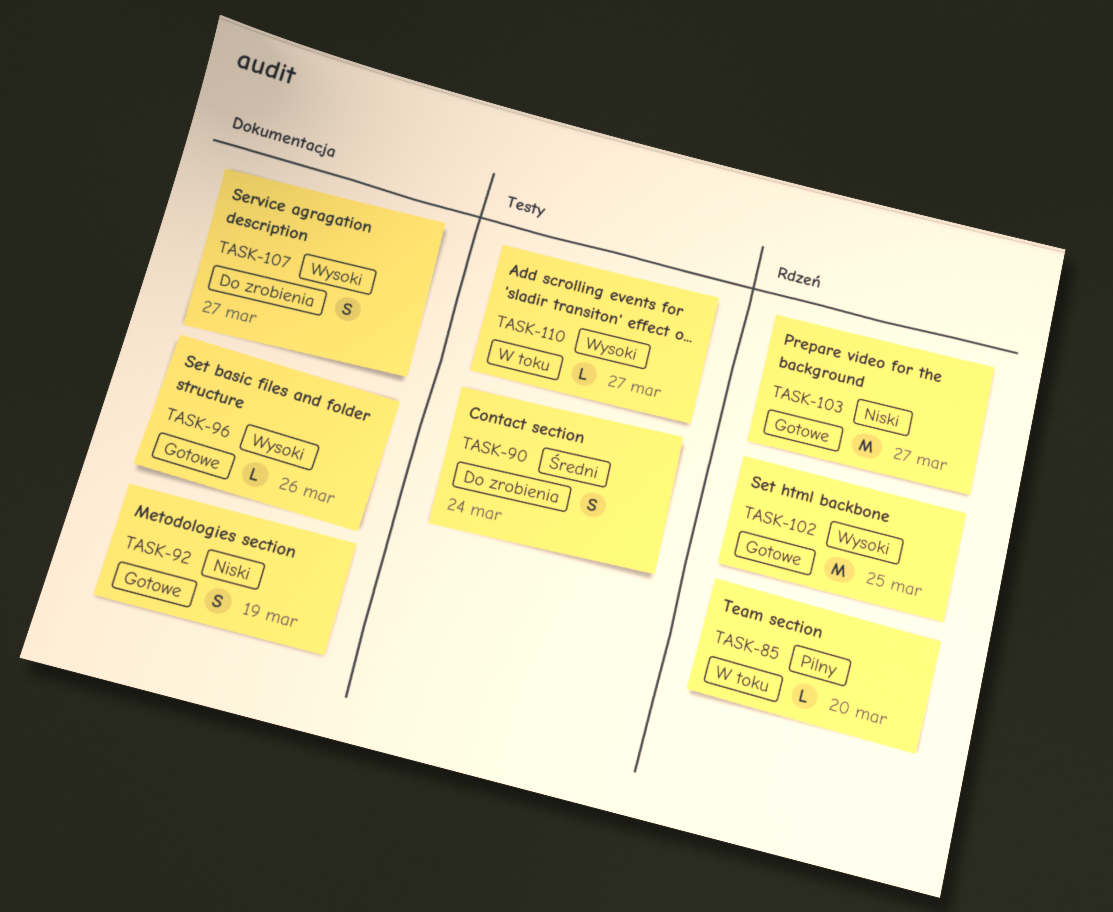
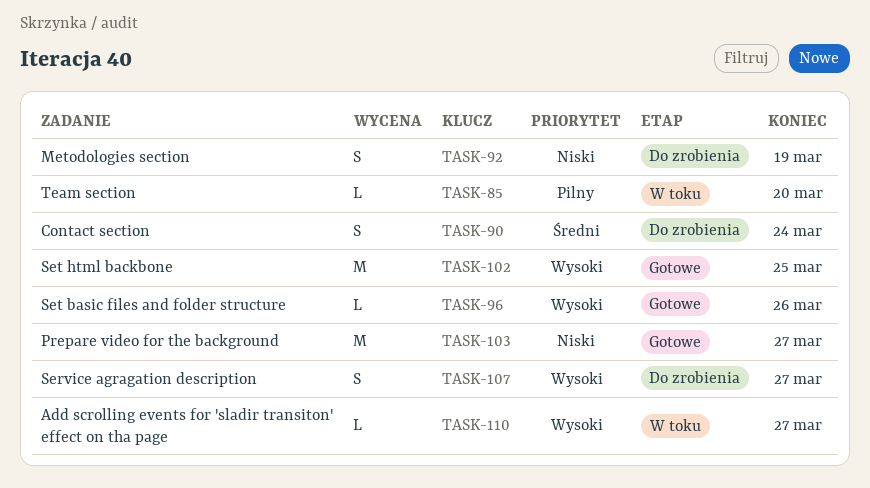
TASK-92, status: Gotowe -> Do zrobienia

